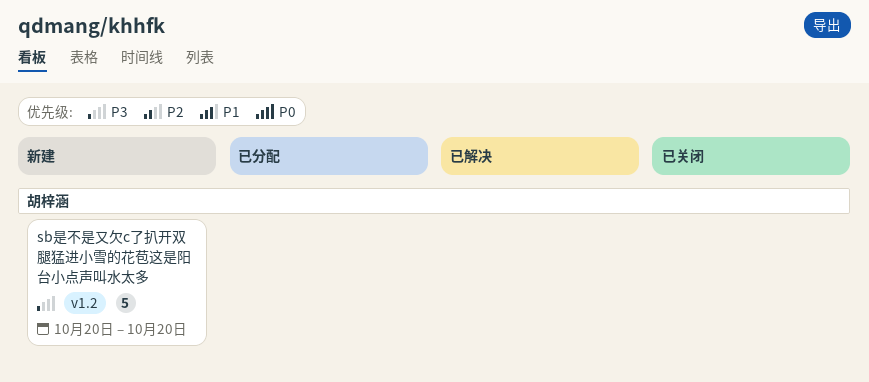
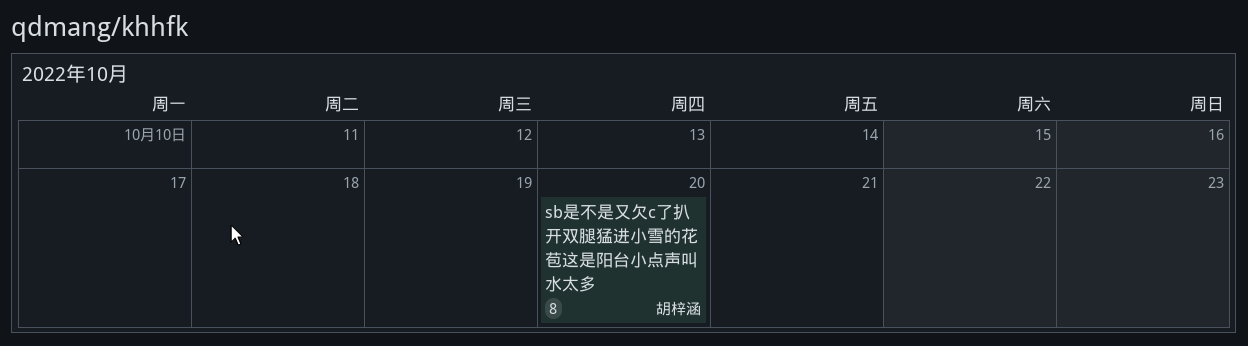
sb是不是又欠c了扒开双腿猛进小雪的花苞这是阳台小点声叫水太多, estimate: 5 -> 8

